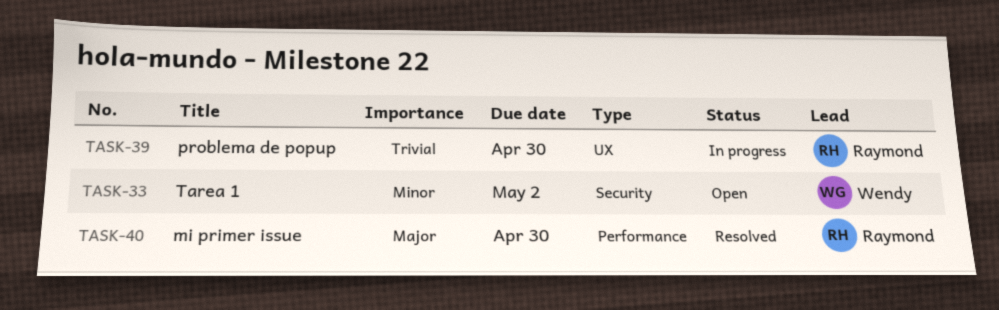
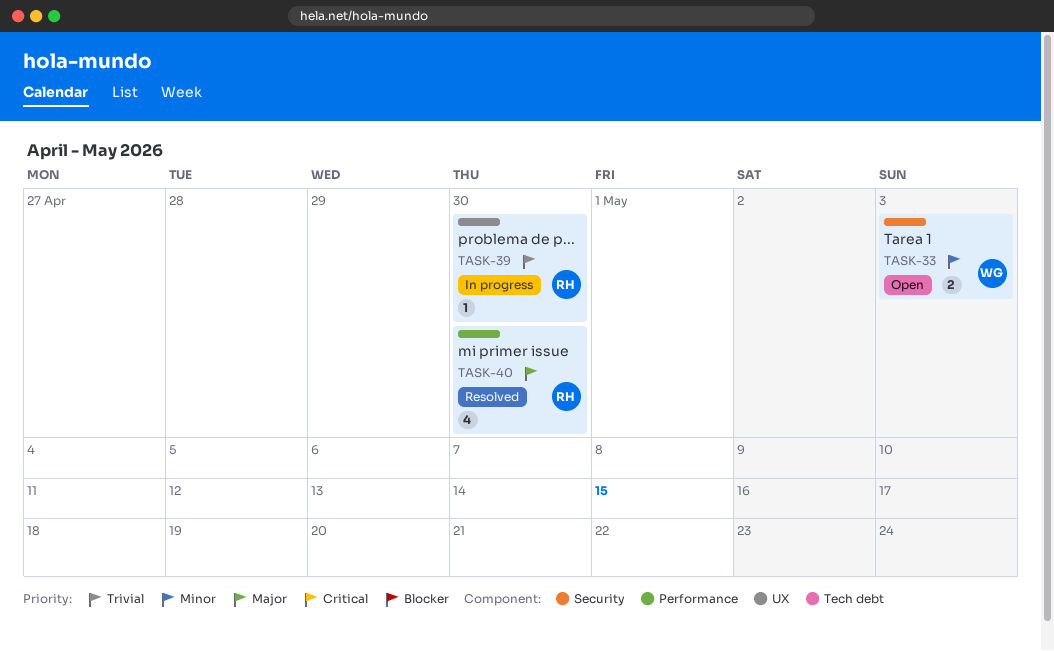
TASK-33, due: May 2 -> May 3

